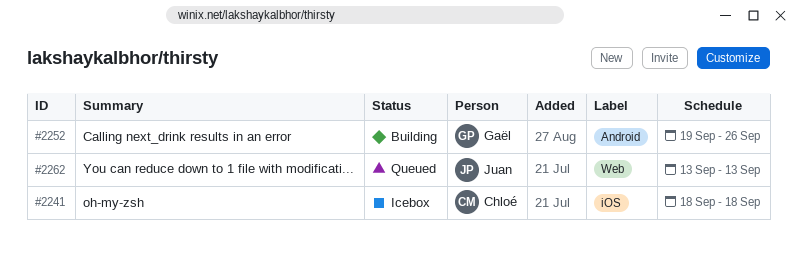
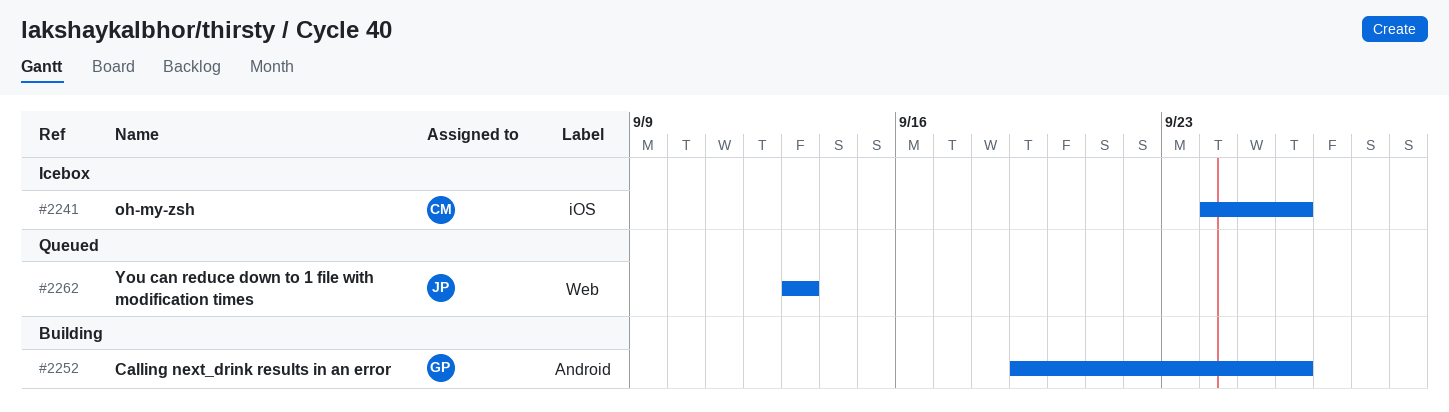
#2241, start: Sep 18 -> Sep 24
#2241, due: Sep 18 -> Sep 26

